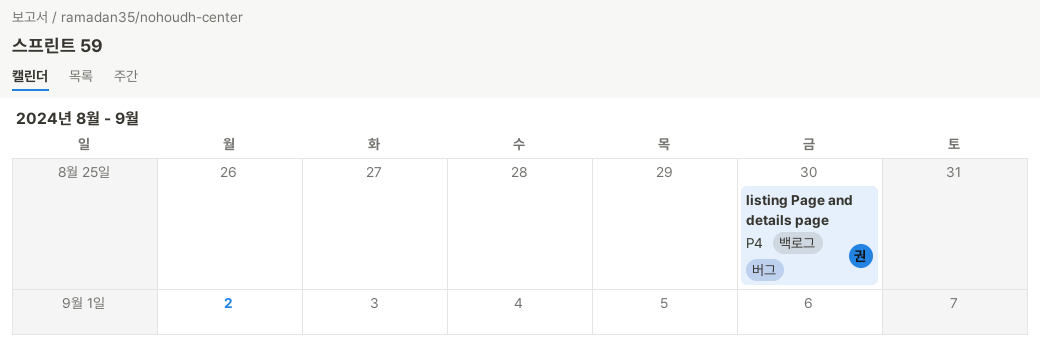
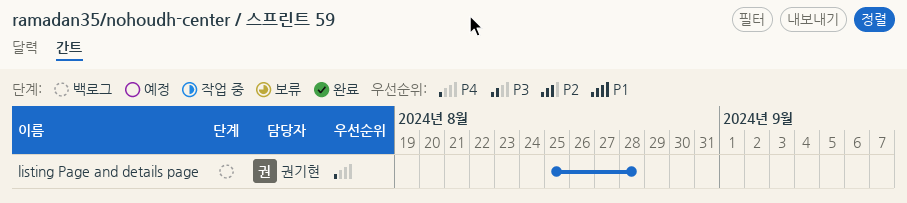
listing Page and details page, due: Aug 30 -> Aug 28

